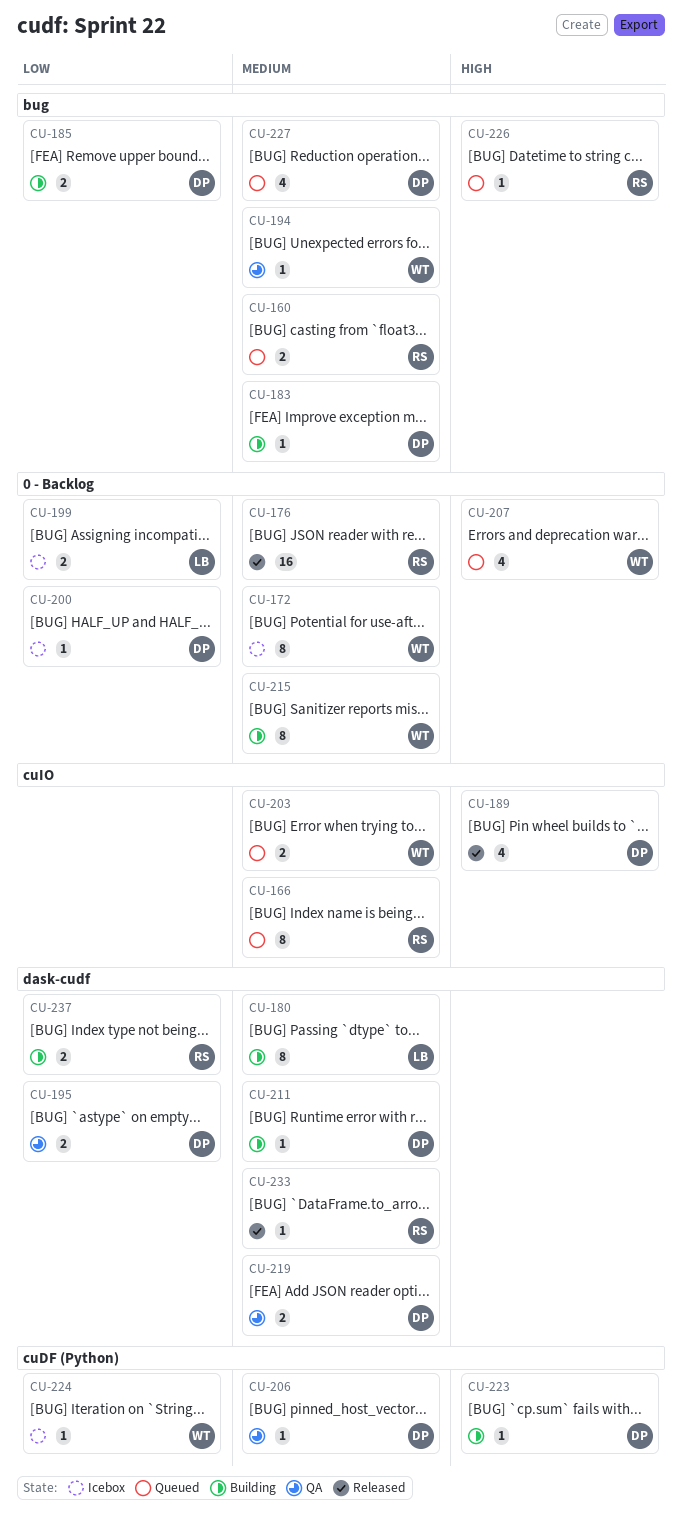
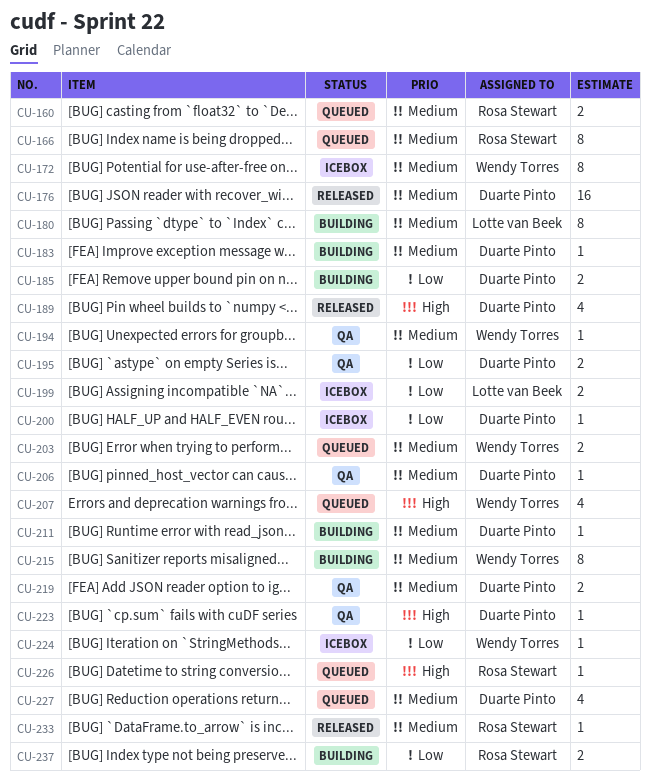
CU-176, owner: Rosa Stewart -> Duarte Pinto
CU-223, status: Building -> QA

